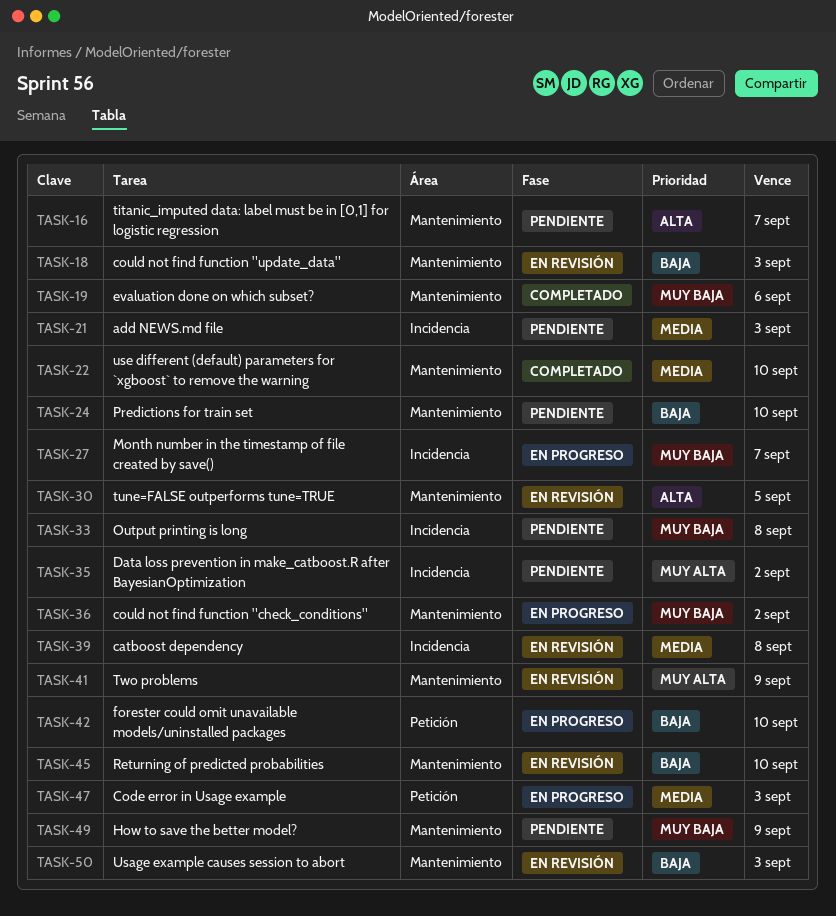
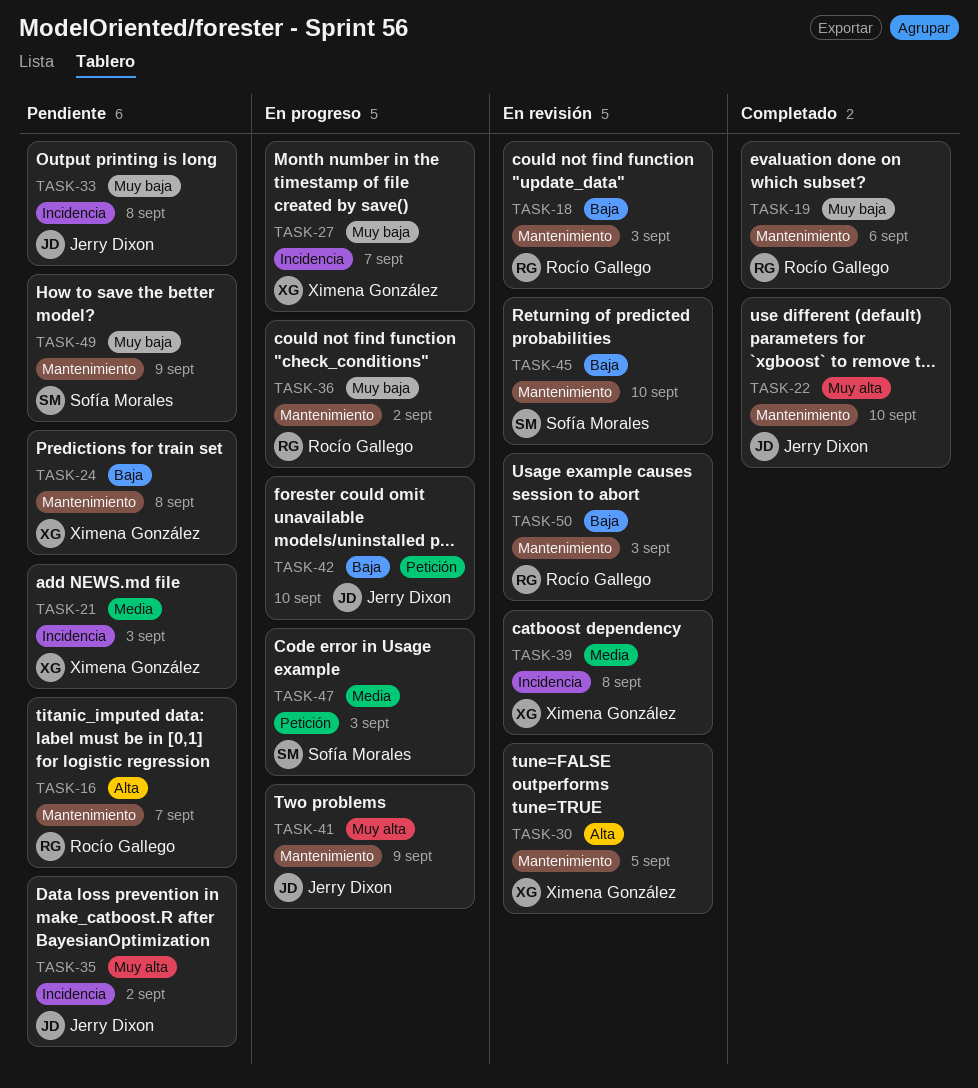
TASK-22, priority: Media -> Muy alta
TASK-24, due: Sep 10 -> Sep 8
TASK-41, status: En revisión -> En progreso

